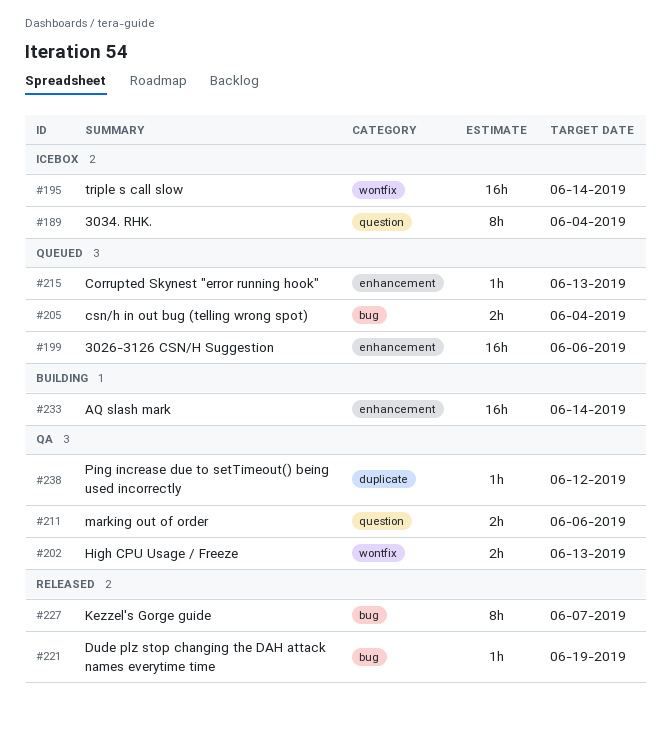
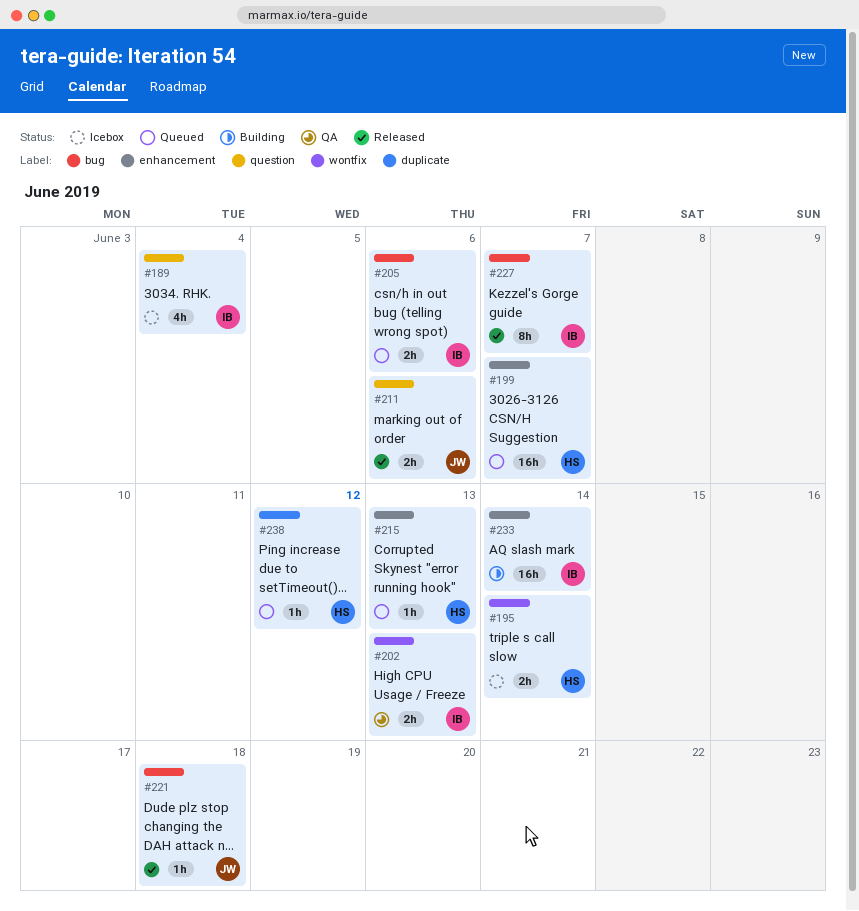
#189, estimate: 8h -> 4h
#195, estimate: 16h -> 2h
#199, due: Jun 6 -> Jun 7
#205, due: Jun 4 -> Jun 6
#211, status: QA -> Released
#221, due: Jun 19 -> Jun 18
#238, status: QA -> Queued

